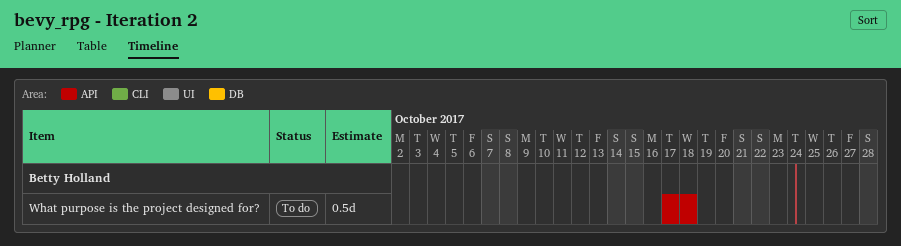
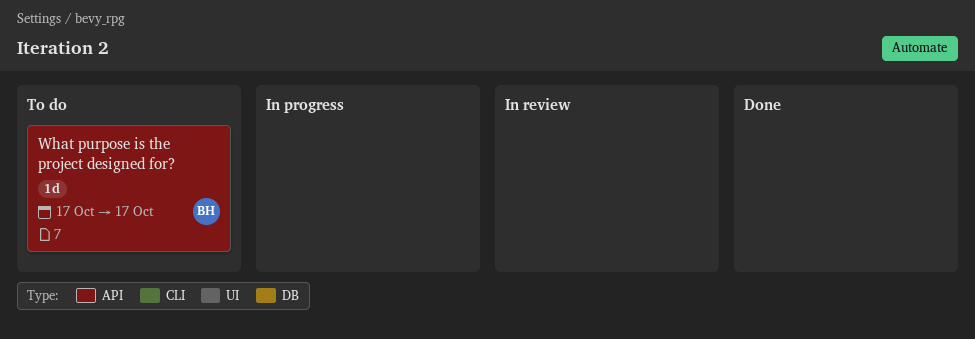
What purpose is the project designed for?, estimate: 0.5d -> 1d
What purpose is the project designed for?, due: Oct 18 -> Oct 17

